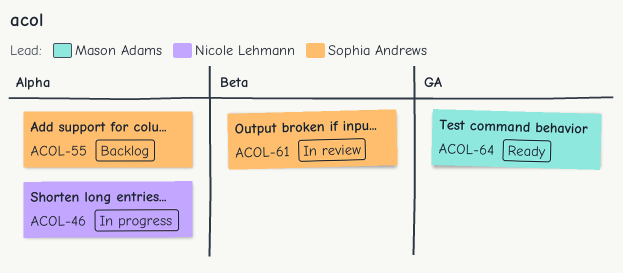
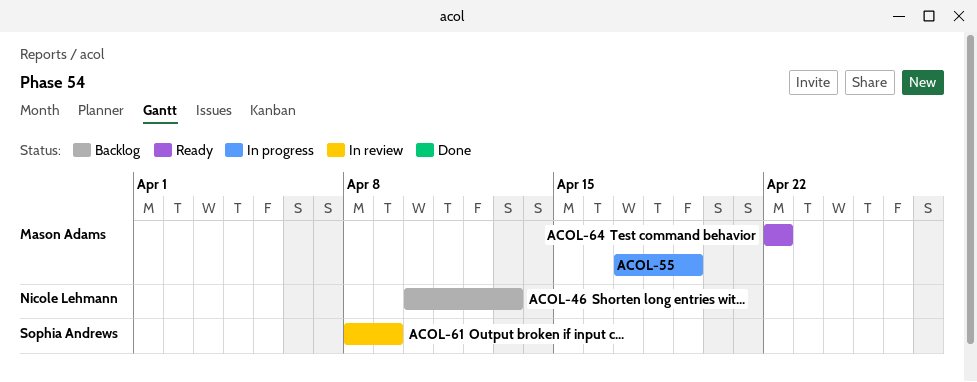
ACOL-46, status: In progress -> Backlog
ACOL-55, status: Backlog -> In progress
ACOL-55, owner: Sophia Andrews -> Mason Adams

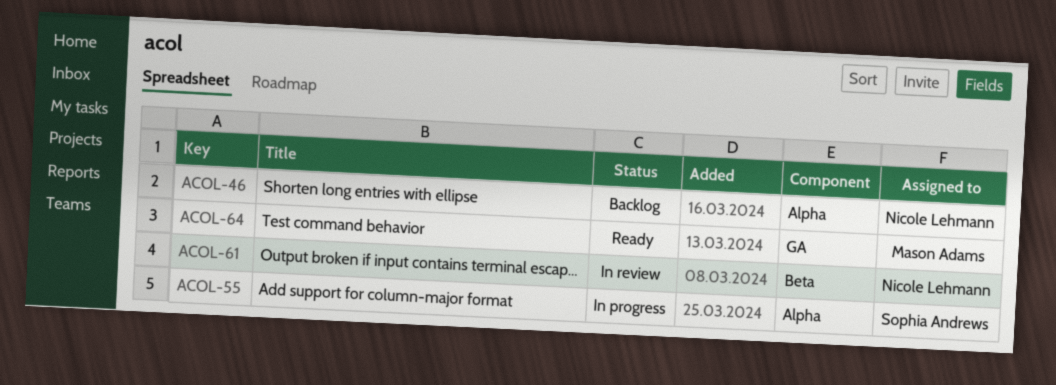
ACOL-55, owner: Mason Adams -> Sophia Andrews
ACOL-61, owner: Sophia Andrews -> Nicole Lehmann

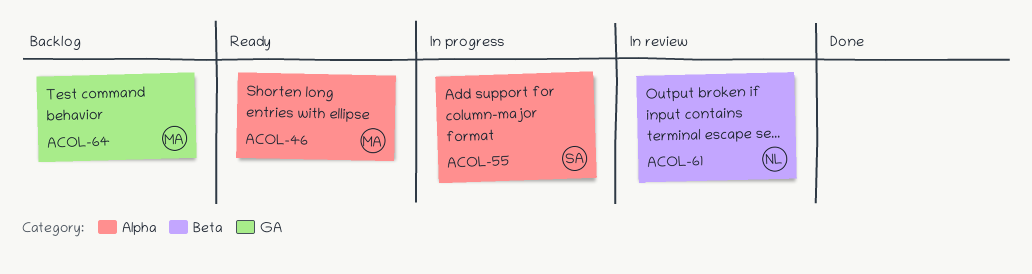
ACOL-46, status: Backlog -> Ready
ACOL-46, owner: Nicole Lehmann -> Mason Adams
ACOL-64, status: Ready -> Backlog

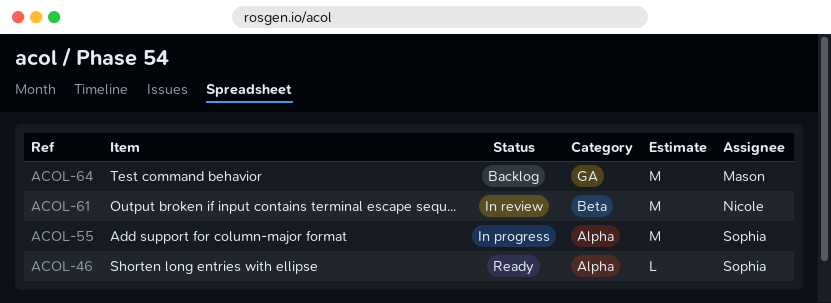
ACOL-46, owner: Mason -> Sophia

